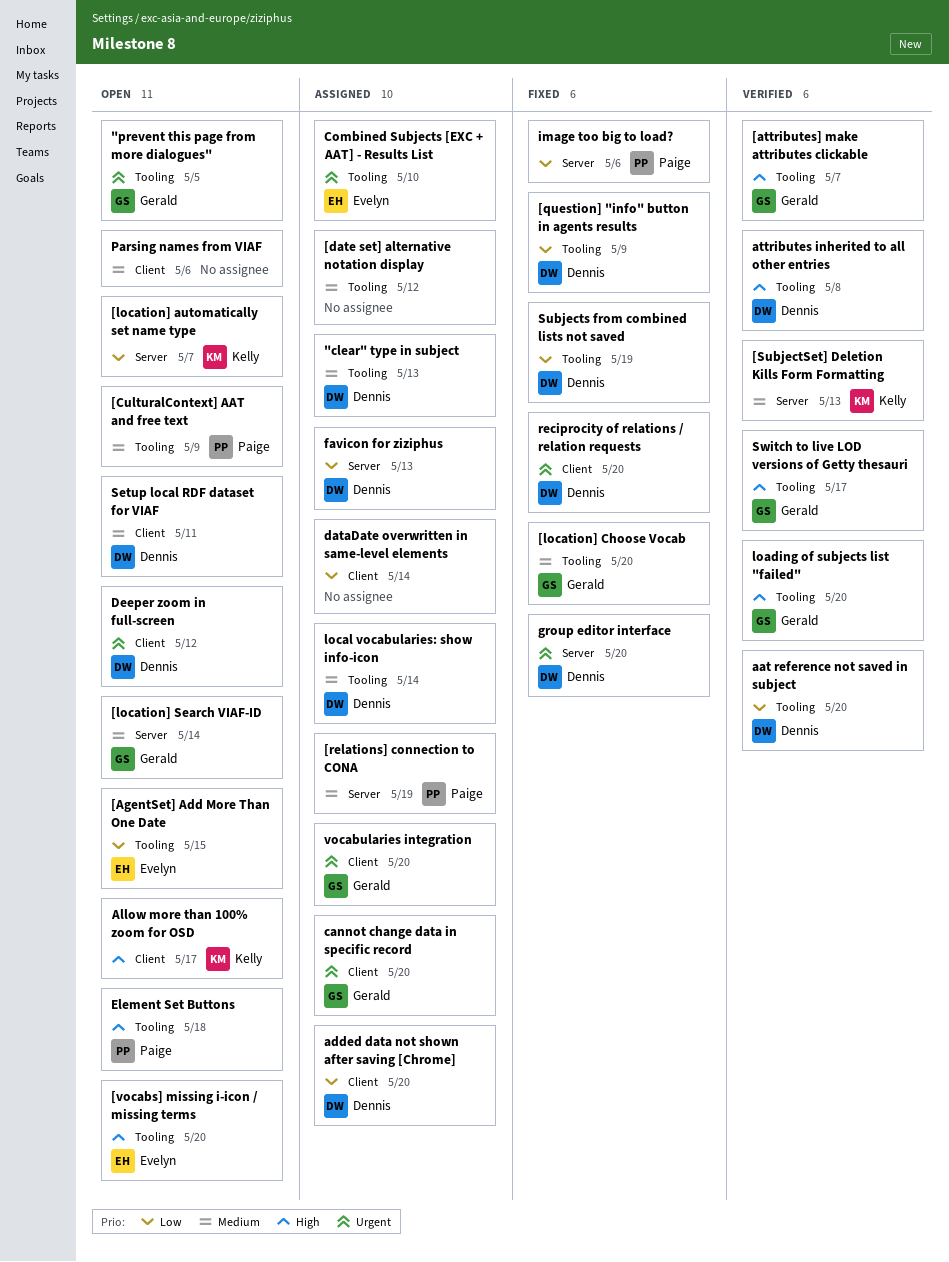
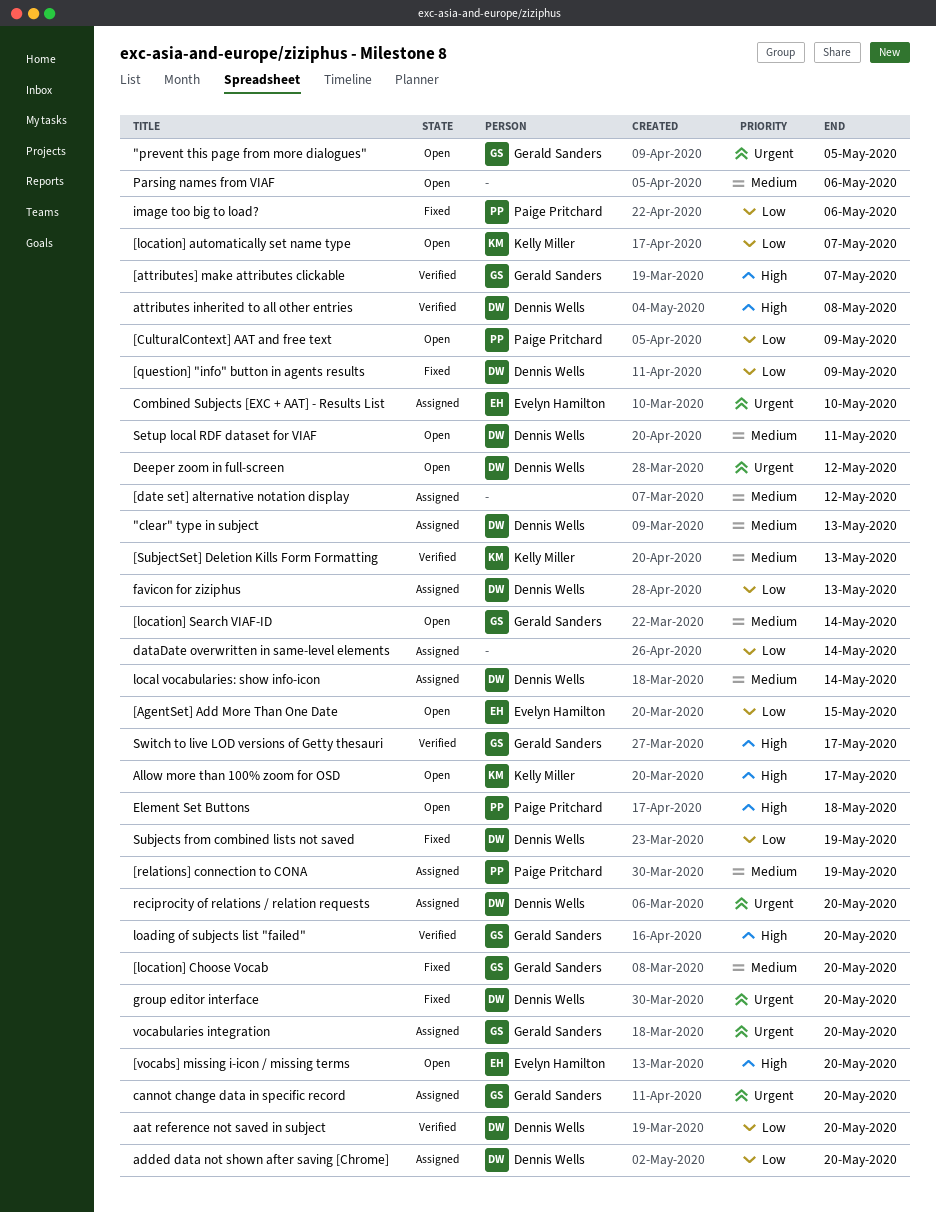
[CulturalContext] AAT and free text, priority: Medium -> Low
reciprocity of relations / relation requests, status: Fixed -> Assigned

